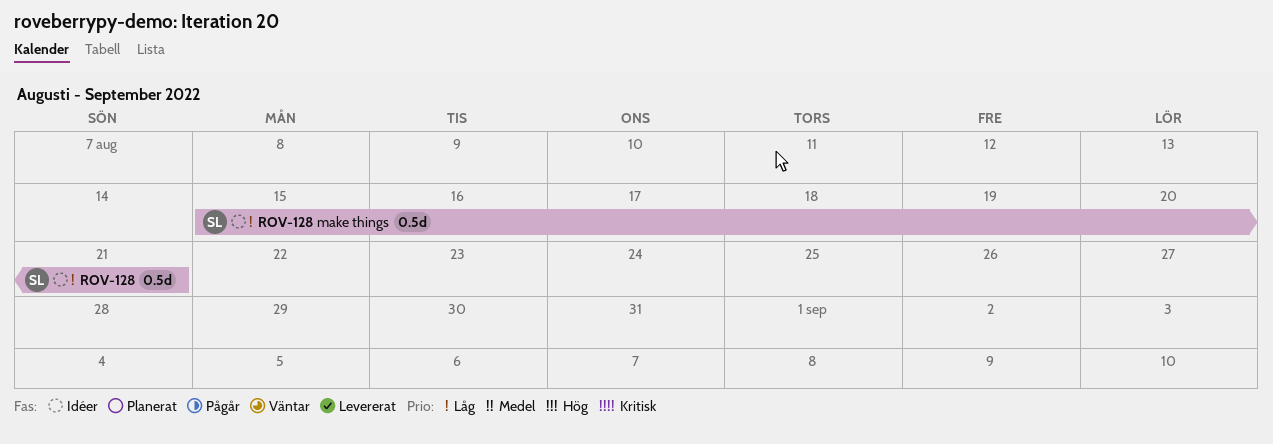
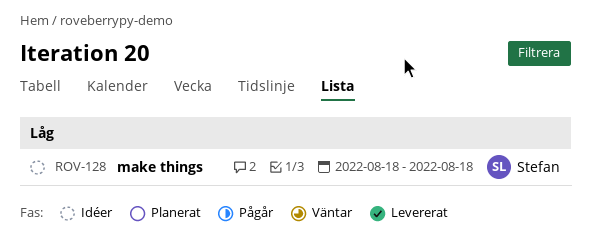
ROV-128, start: Aug 15 -> Aug 18
ROV-128, due: Aug 21 -> Aug 18

